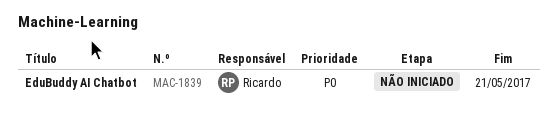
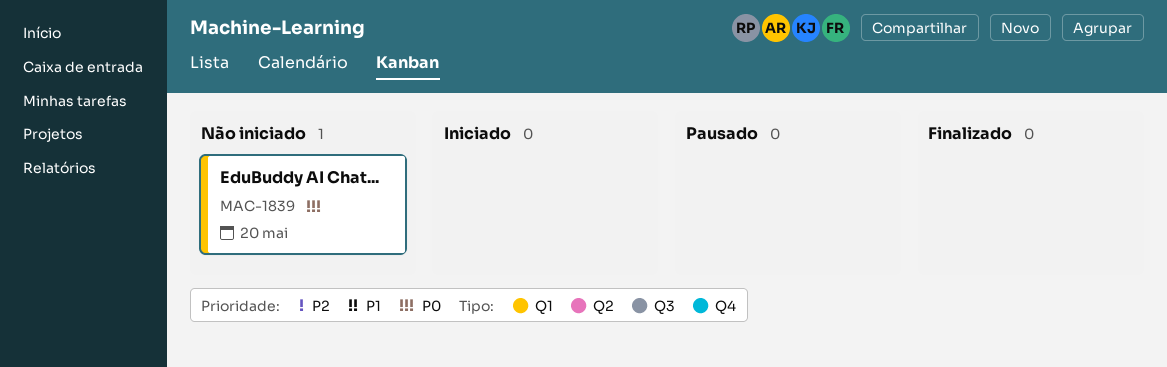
MAC-1839, due: May 21 -> May 20

